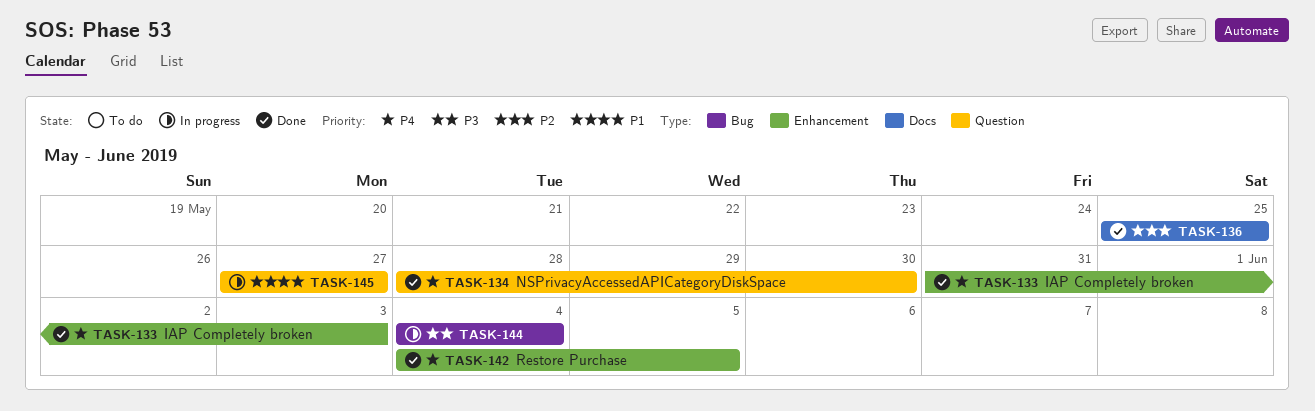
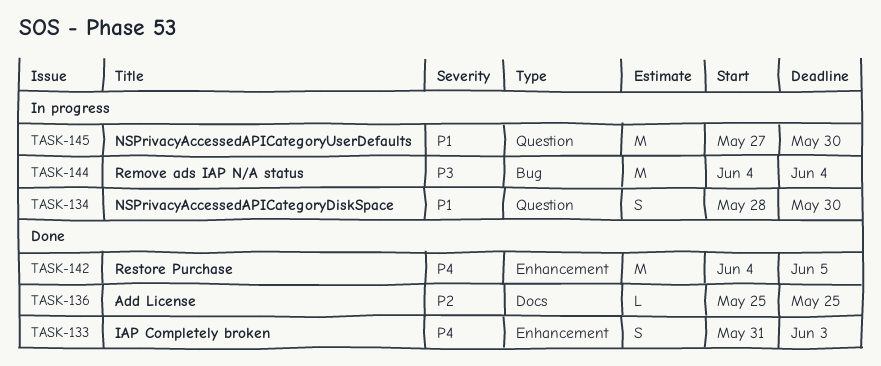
TASK-134, status: Done -> In progress
TASK-134, priority: P4 -> P1
TASK-145, due: May 27 -> May 30

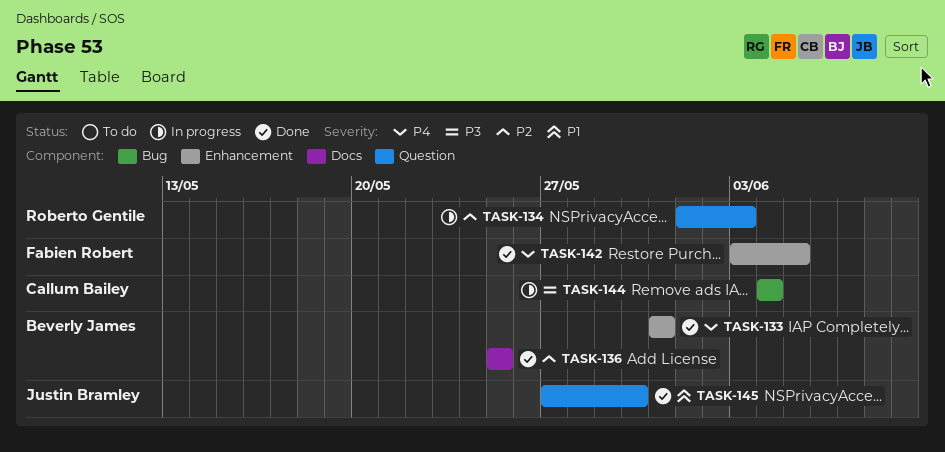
TASK-133, due: Jun 3 -> May 31
TASK-134, priority: P1 -> P2
TASK-134, start: May 28 -> Jun 1
TASK-134, due: May 30 -> Jun 3
TASK-142, start: Jun 4 -> Jun 3
TASK-145, status: In progress -> Done

